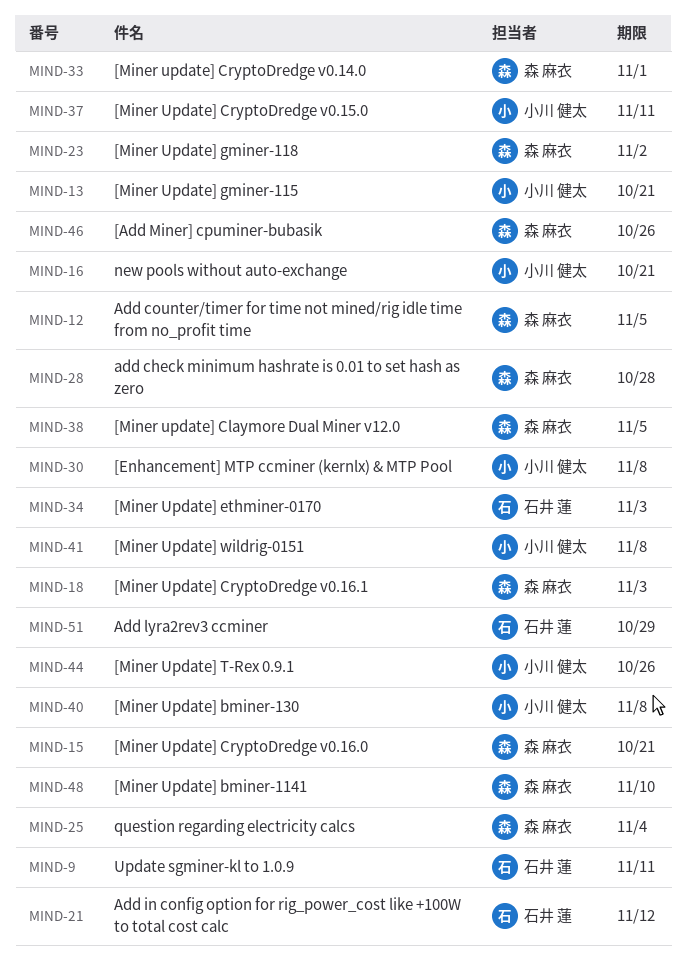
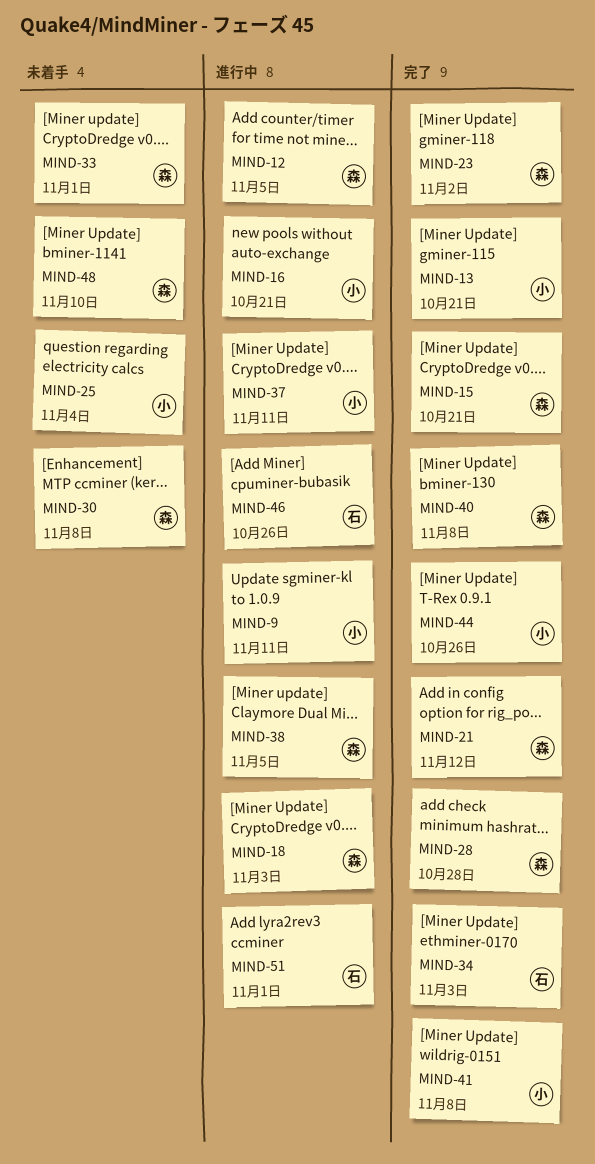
MIND-9, owner: 石井 蓮 -> 小川 健太
MIND-21, owner: 石井 蓮 -> 森 麻衣
MIND-25, owner: 森 麻衣 -> 小川 健太
MIND-30, owner: 小川 健太 -> 森 麻衣
MIND-40, owner: 小川 健太 -> 森 麻衣
MIND-46, owner: 森 麻衣 -> 石井 蓮
MIND-51, due: Oct 29 -> Nov 1

